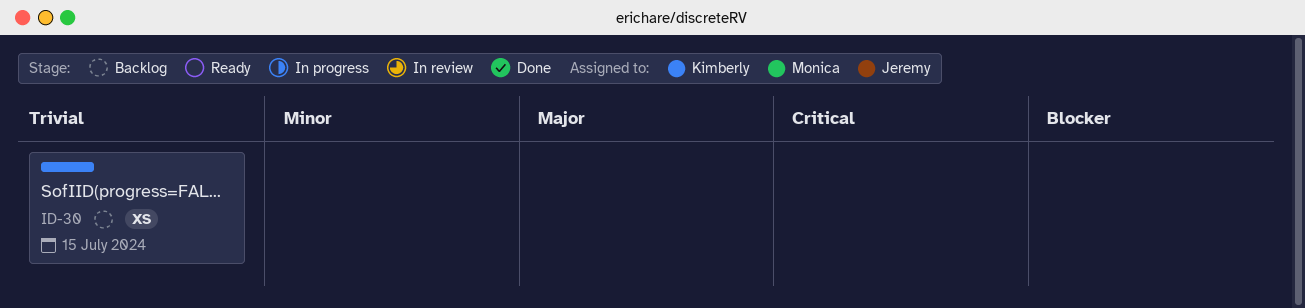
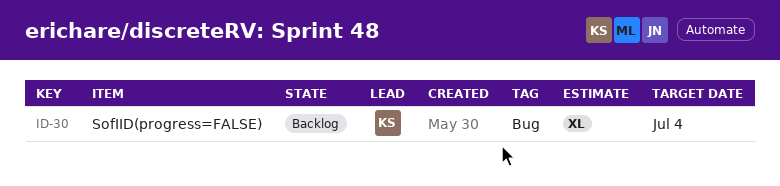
ID-30, estimate: XS -> XL
ID-30, due: Jul 15 -> Jul 4

